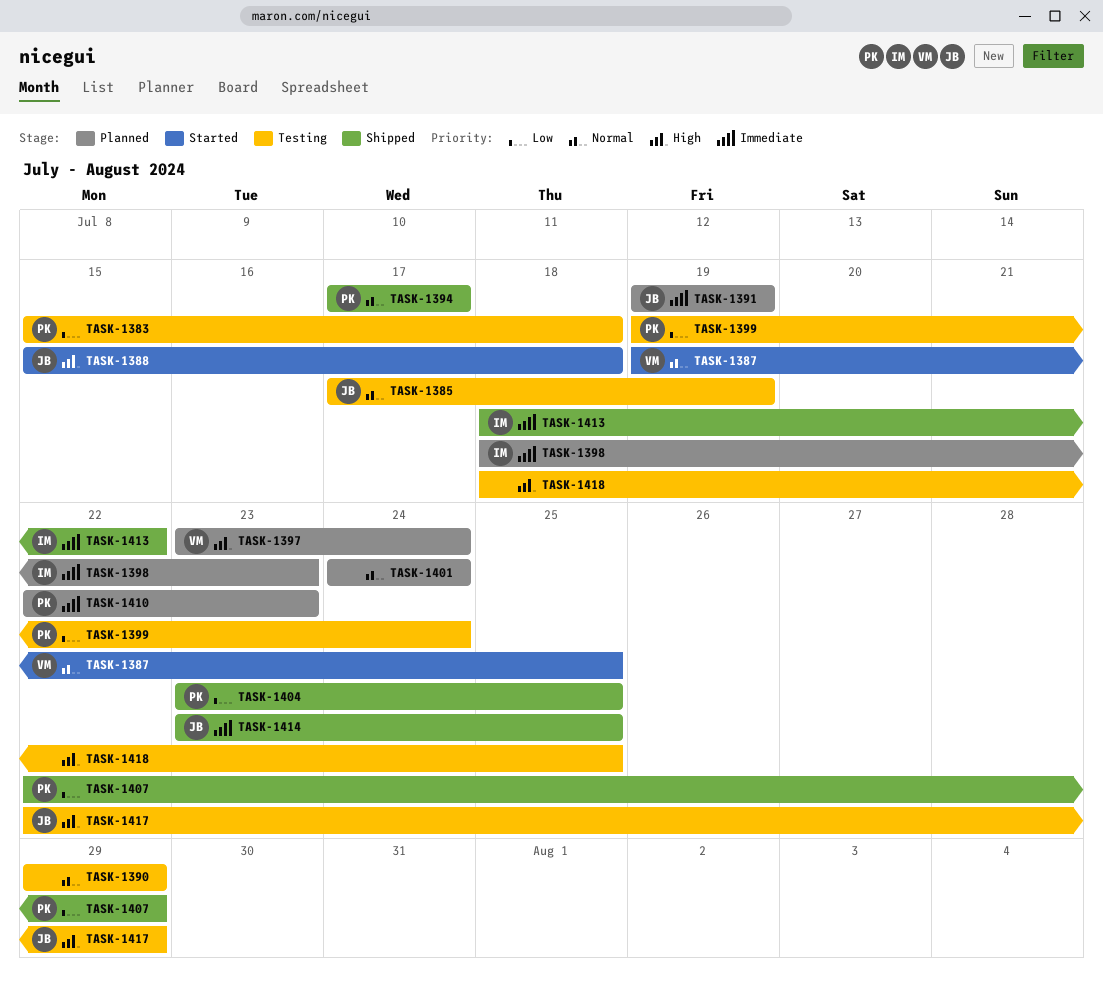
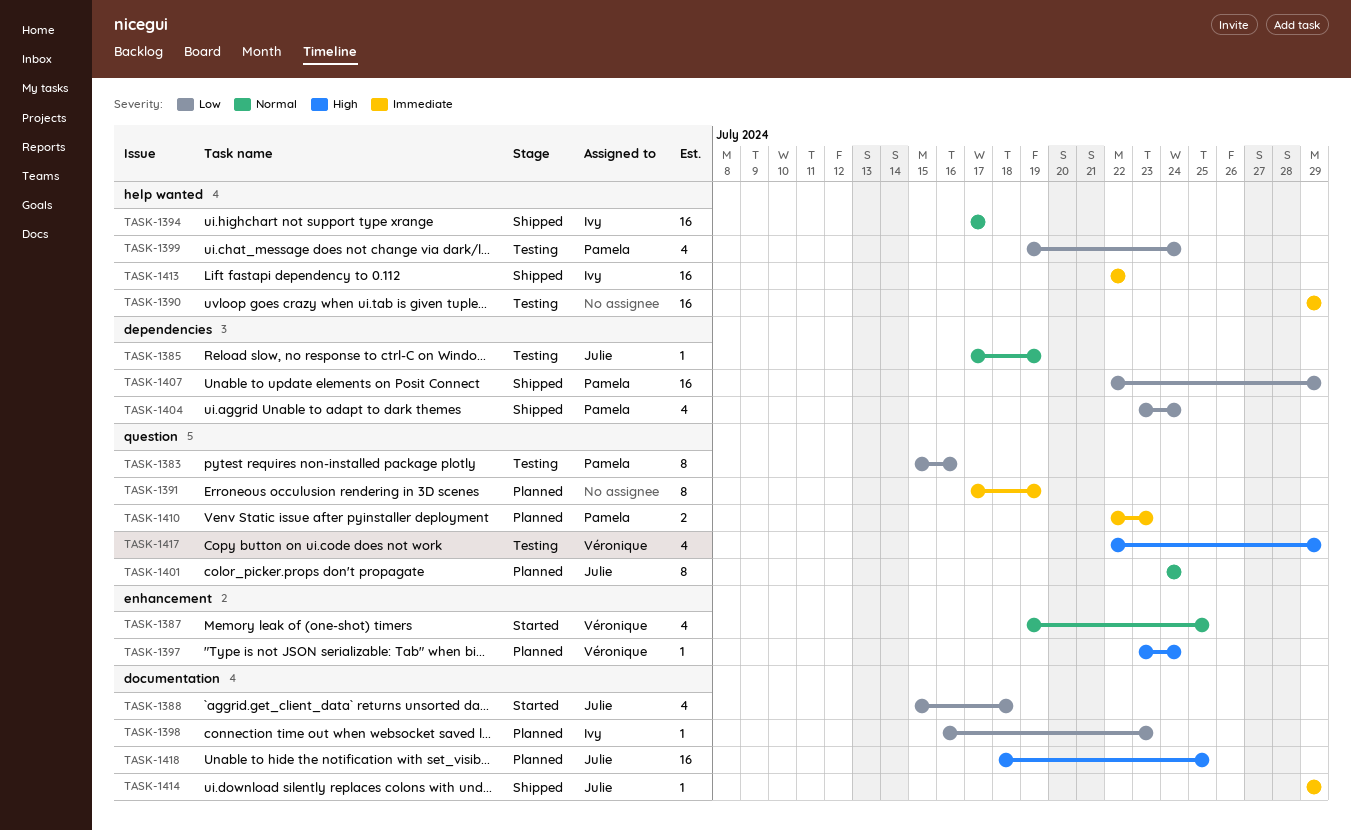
TASK-1383, due: Jul 18 -> Jul 16
TASK-1388, priority: High -> Low
TASK-1390, priority: Normal -> Immediate
TASK-1391, owner: Julie -> none
TASK-1391, start: Jul 19 -> Jul 17
TASK-1394, owner: Pamela -> Ivy
TASK-1398, priority: Immediate -> Low
TASK-1398, start: Jul 18 -> Jul 16
TASK-1401, owner: none -> Julie
TASK-1404, due: Jul 25 -> Jul 24
TASK-1413, start: Jul 18 -> Jul 22
TASK-1414, start: Jul 23 -> Jul 29
TASK-1414, due: Jul 25 -> Jul 29
TASK-1417, owner: Julie -> Véronique
TASK-1418, status: Testing -> Planned
TASK-1418, owner: none -> Julie

